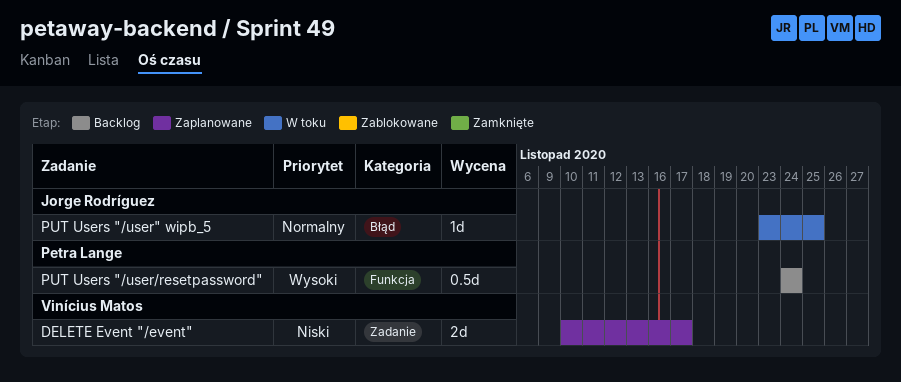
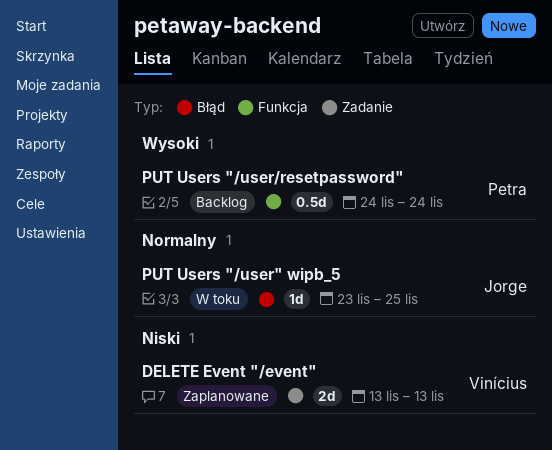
DELETE Event "/event", start: Nov 10 -> Nov 13
DELETE Event "/event", due: Nov 17 -> Nov 13

